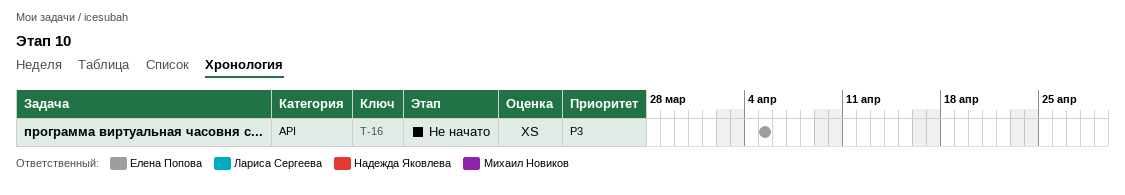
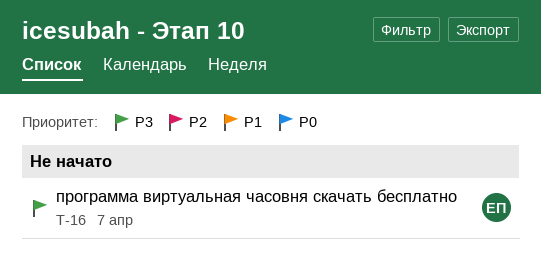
T-16, due: Apr 5 -> Apr 7

